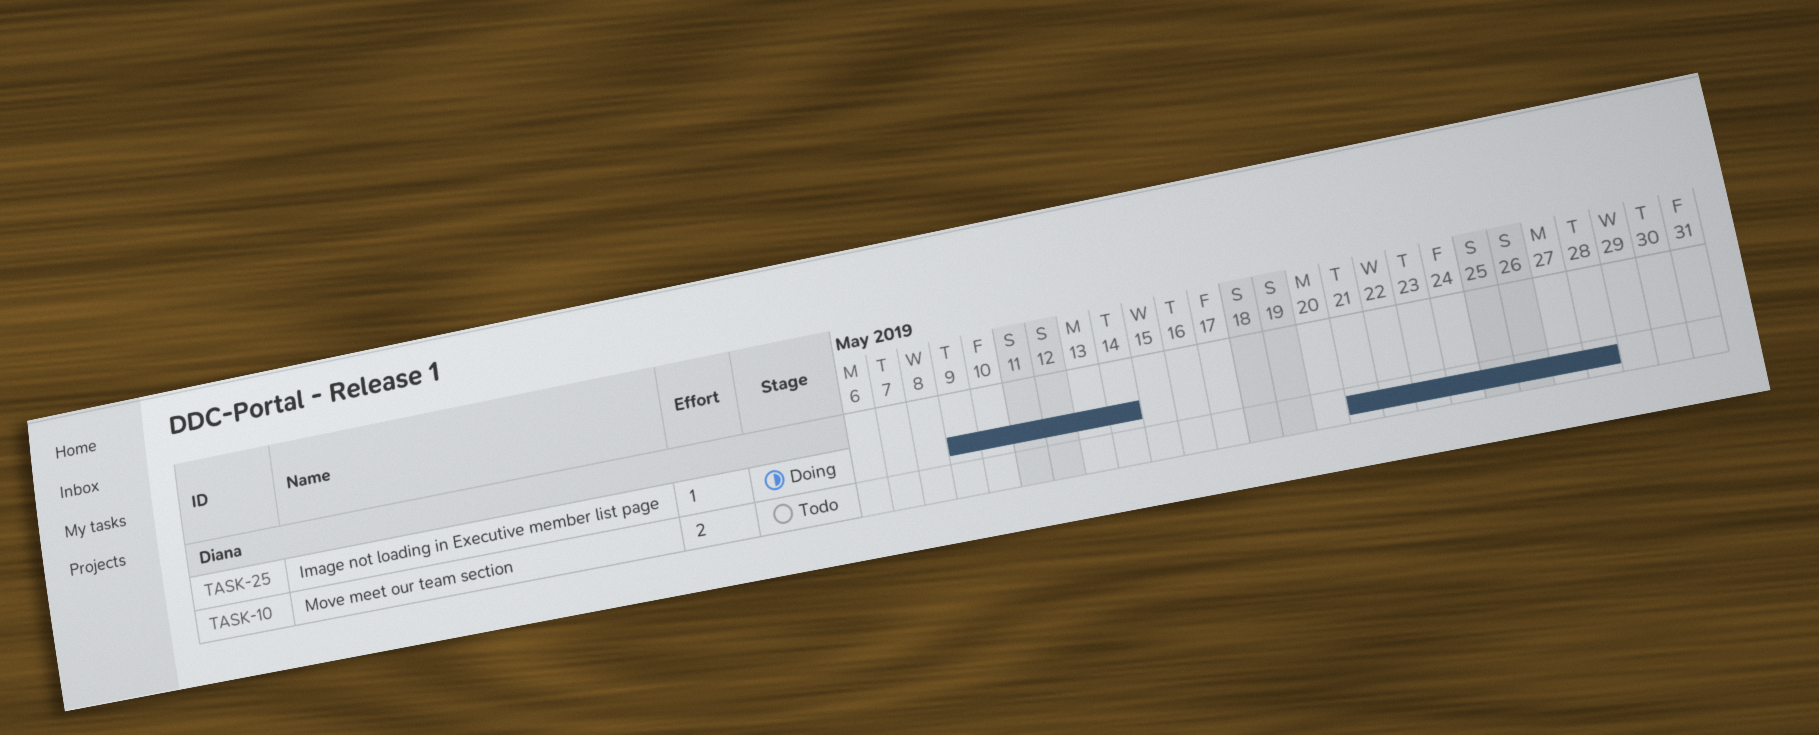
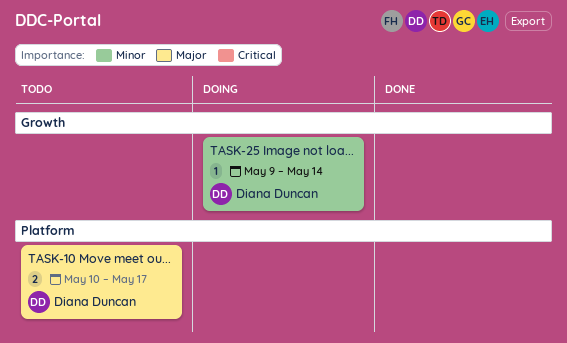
TASK-10, start: May 21 -> May 10
TASK-10, due: May 28 -> May 17

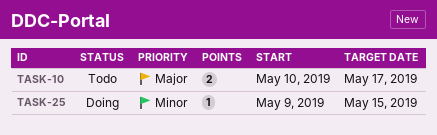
TASK-25, due: May 14 -> May 15

